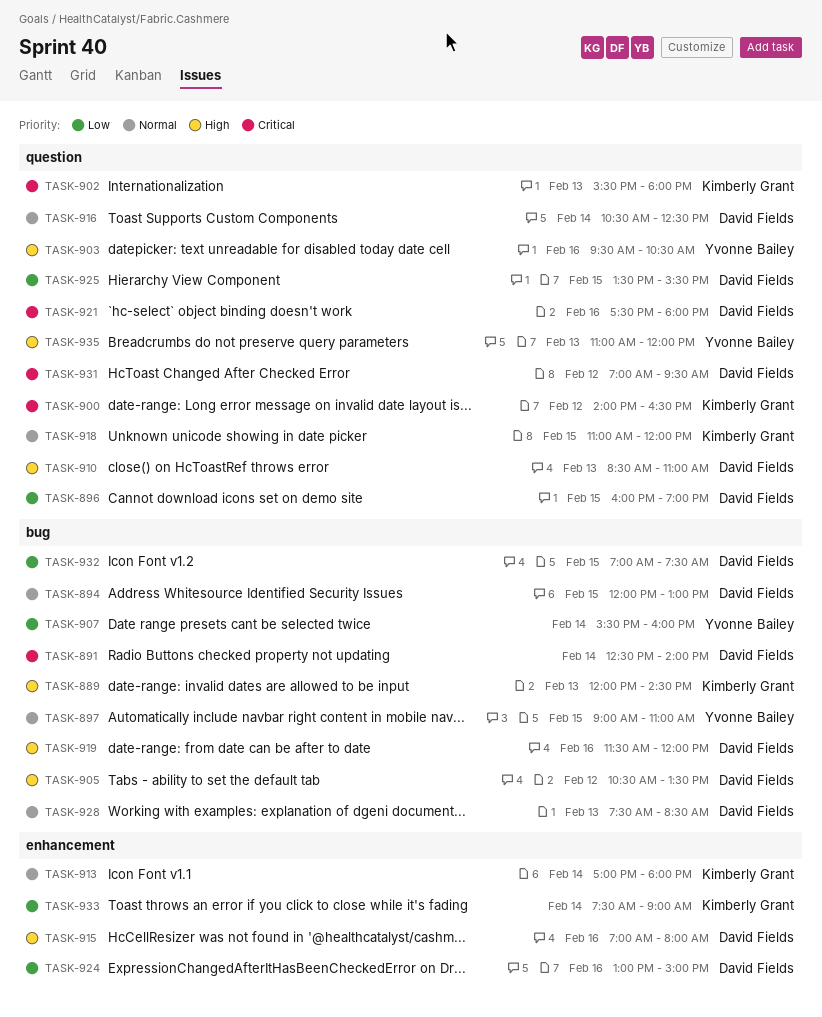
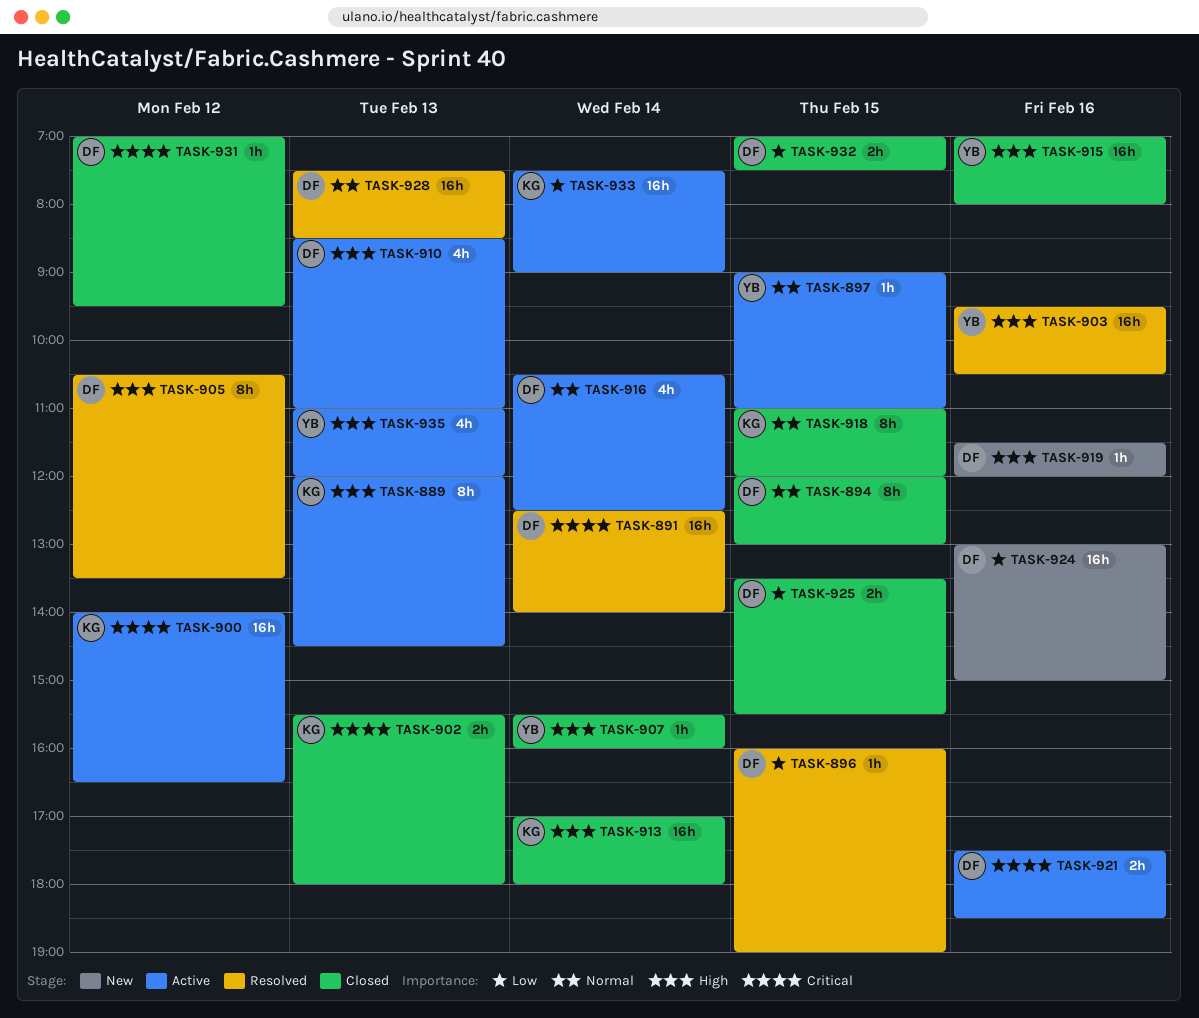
TASK-907, priority: Low -> High
TASK-913, priority: Normal -> High
TASK-915, owner: David Fields -> Yvonne Bailey
TASK-921, ends: 18:00 -> 18:30

